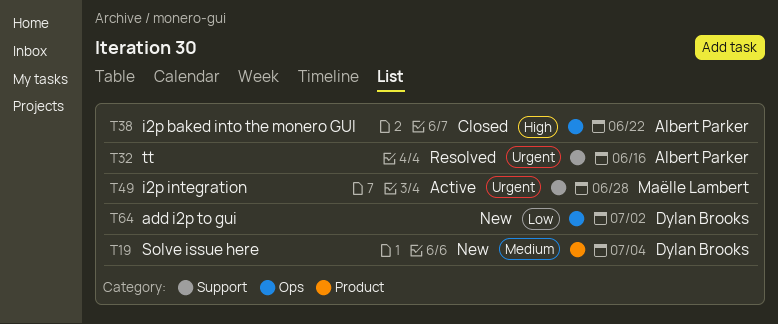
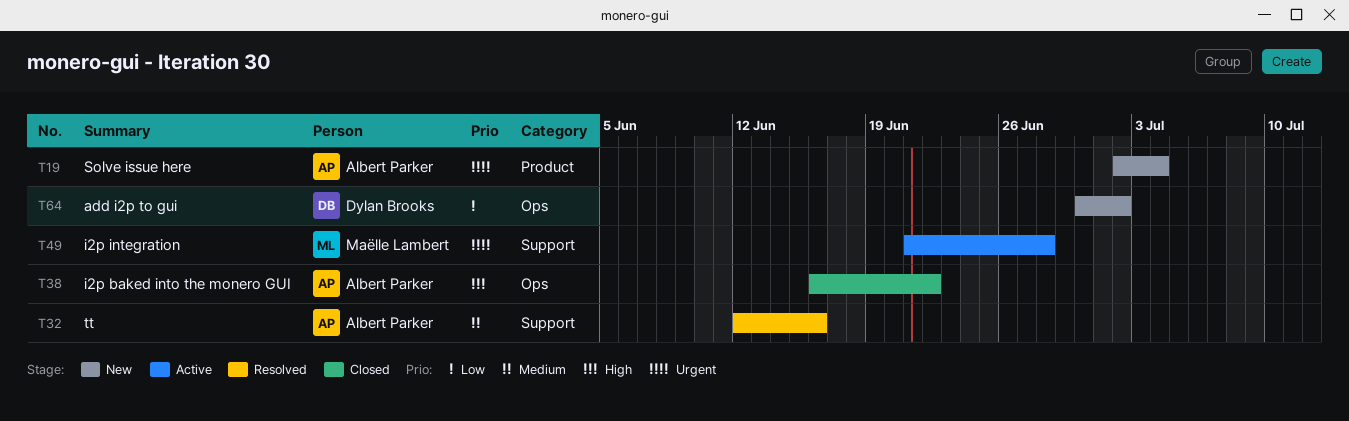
T19, owner: Dylan Brooks -> Albert Parker
T19, priority: Medium -> Urgent
T32, priority: Urgent -> Medium

